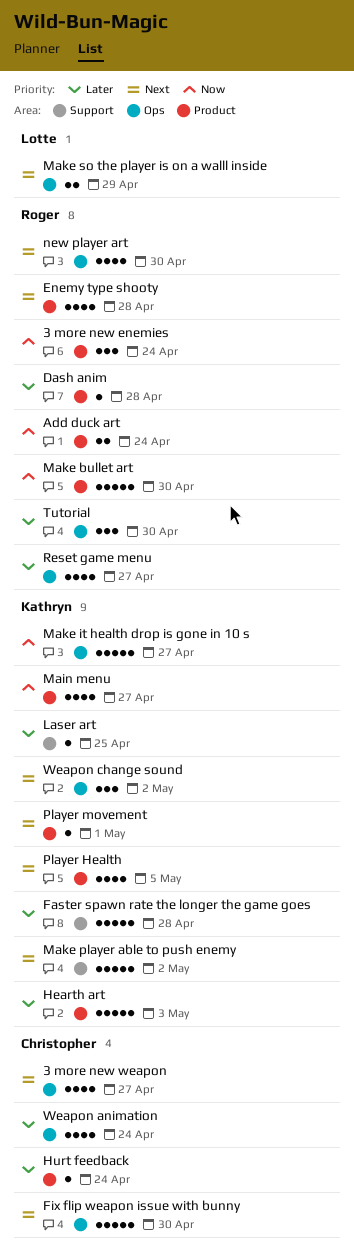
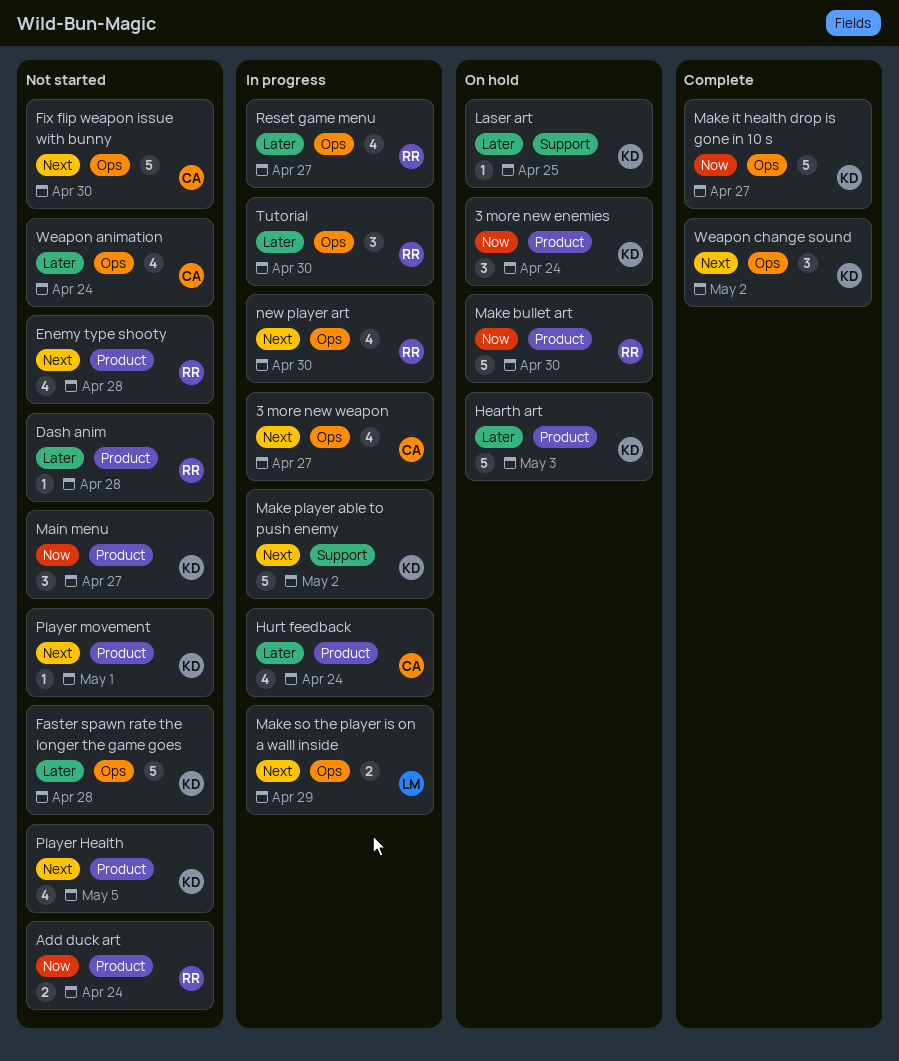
3 more new enemies, owner: Roger -> Kathryn
Faster spawn rate the longer the game goes, label: Support -> Ops
Hurt feedback, estimate: 1 -> 4
Main menu, estimate: 4 -> 3

